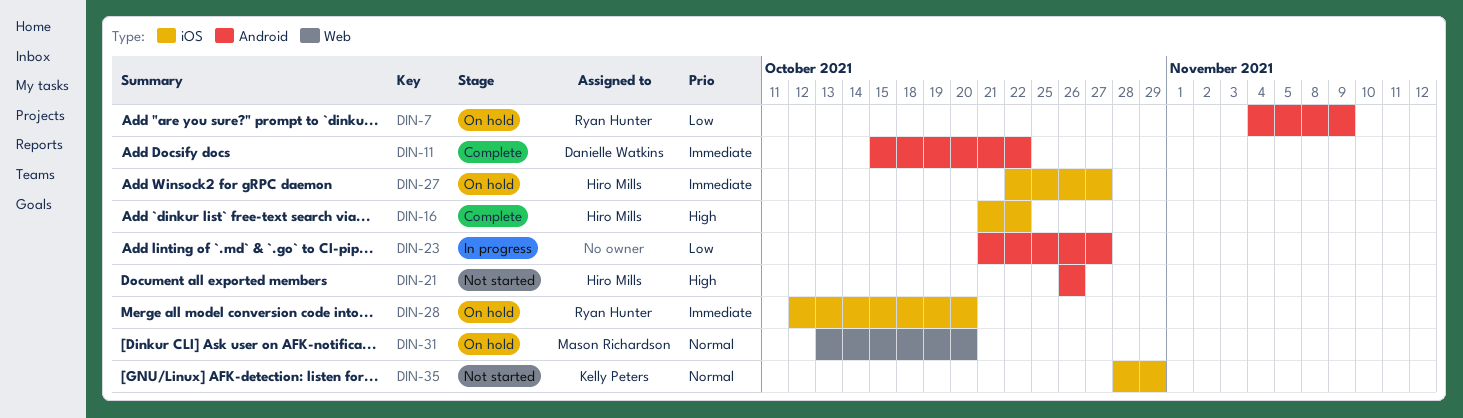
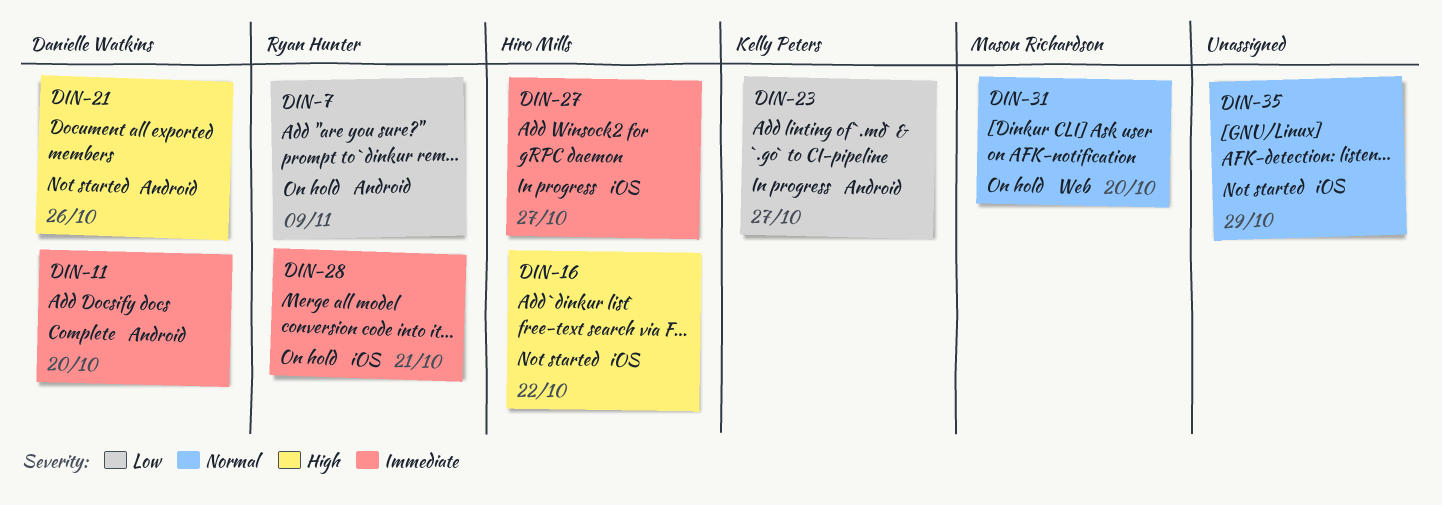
DIN-11, due: Oct 22 -> Oct 20
DIN-16, status: Complete -> Not started
DIN-21, owner: Hiro Mills -> Danielle Watkins
DIN-23, owner: none -> Kelly Peters
DIN-27, status: On hold -> In progress
DIN-28, due: Oct 20 -> Oct 21
DIN-35, owner: Kelly Peters -> none

